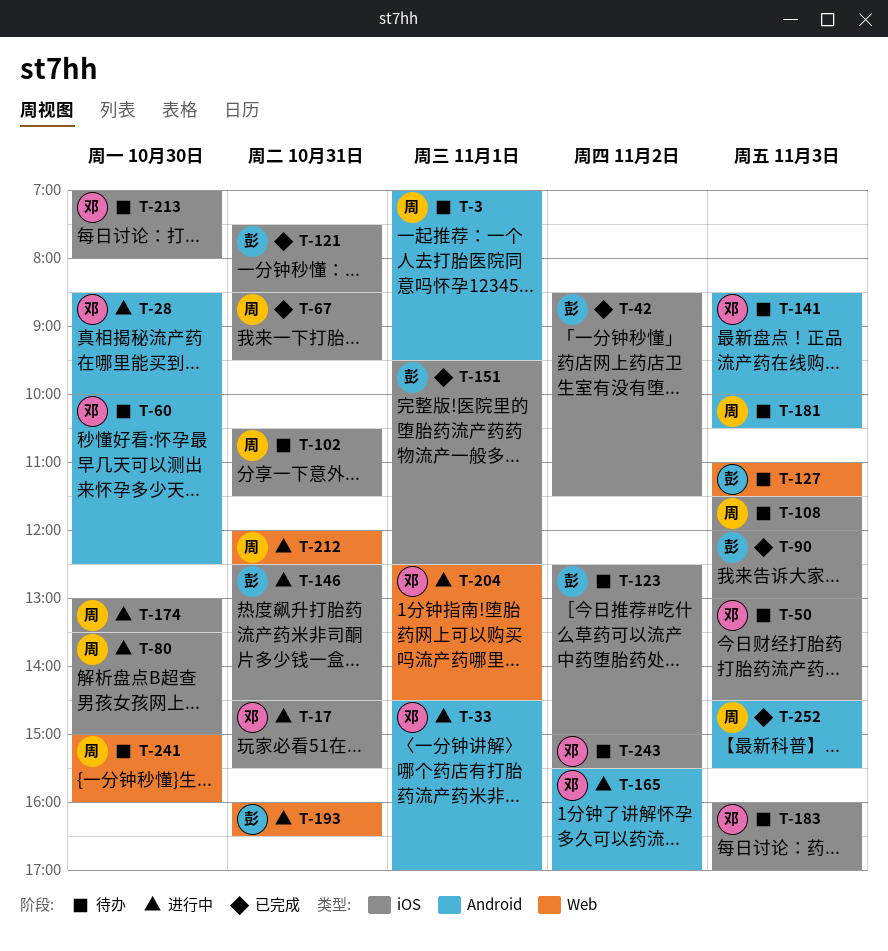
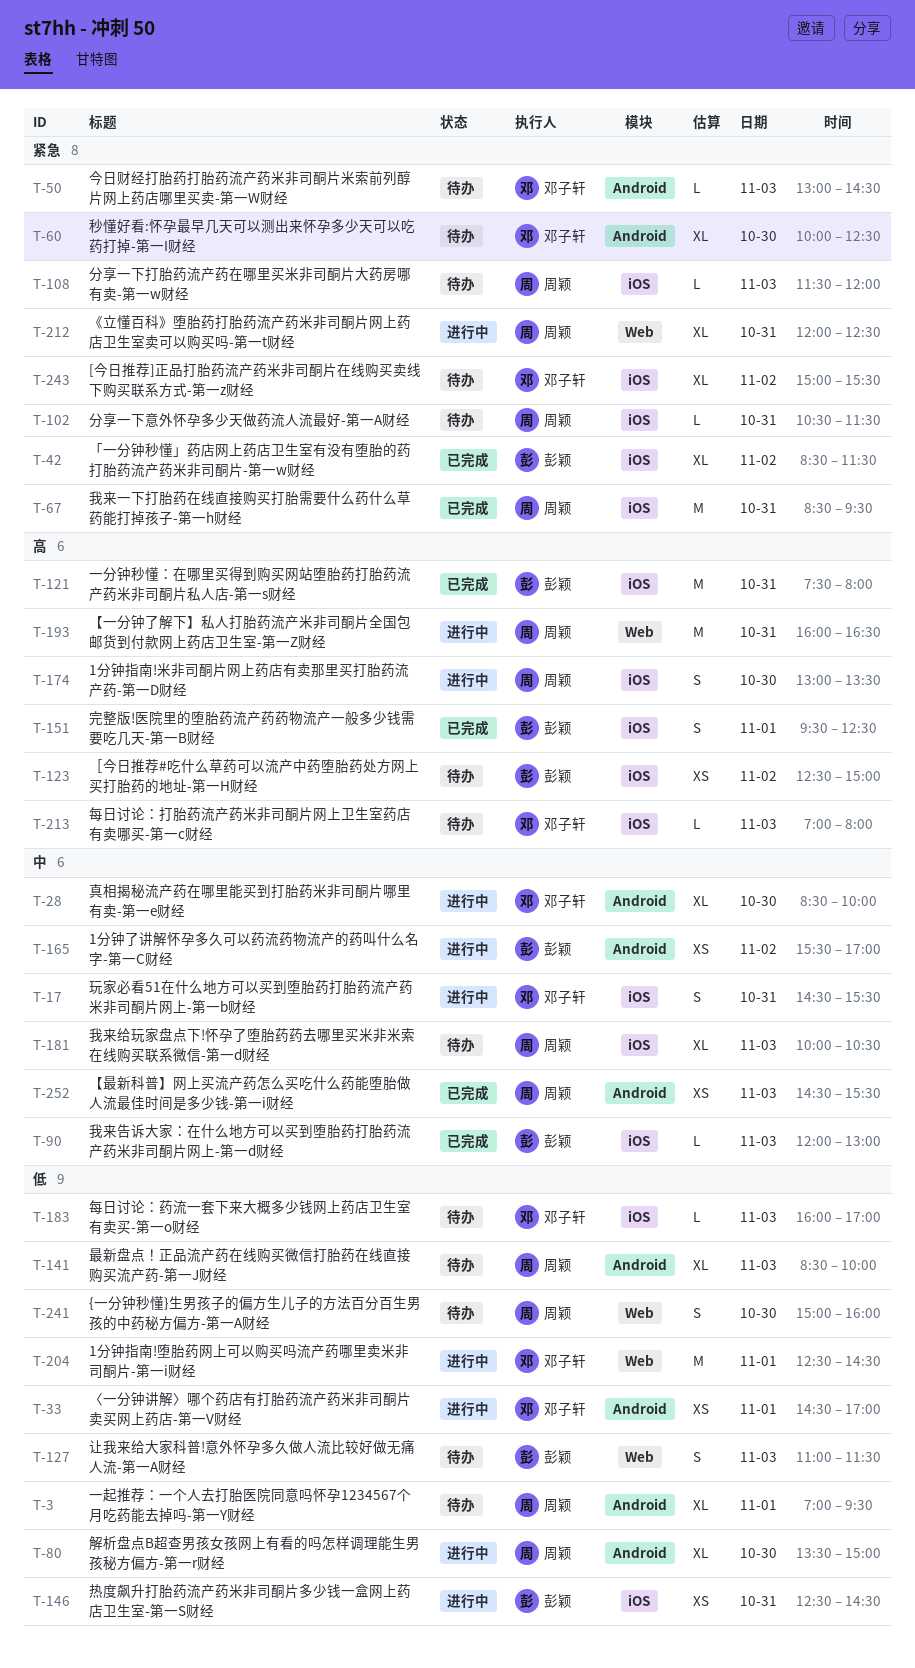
T-50, label: iOS -> Android
T-80, label: iOS -> Android
T-121, ends: 08:30 -> 08:00
T-141, owner: 邓子轩 -> 周颖
T-165, owner: 邓子轩 -> 彭颖
T-181, label: Android -> iOS
T-193, owner: 彭颖 -> 周颖
T-213, day: Oct 30 -> Nov 3

